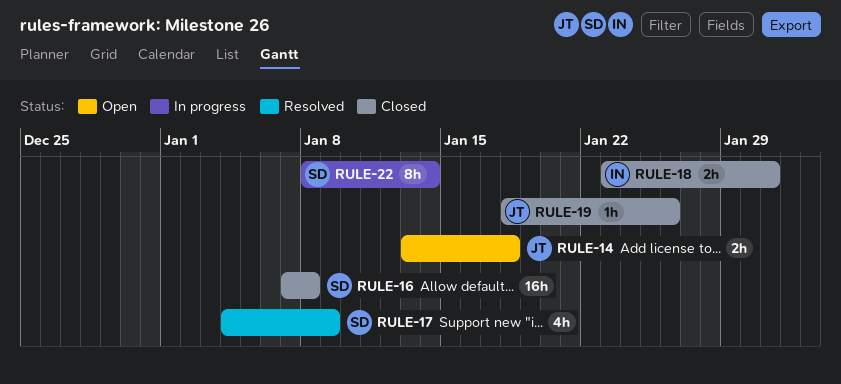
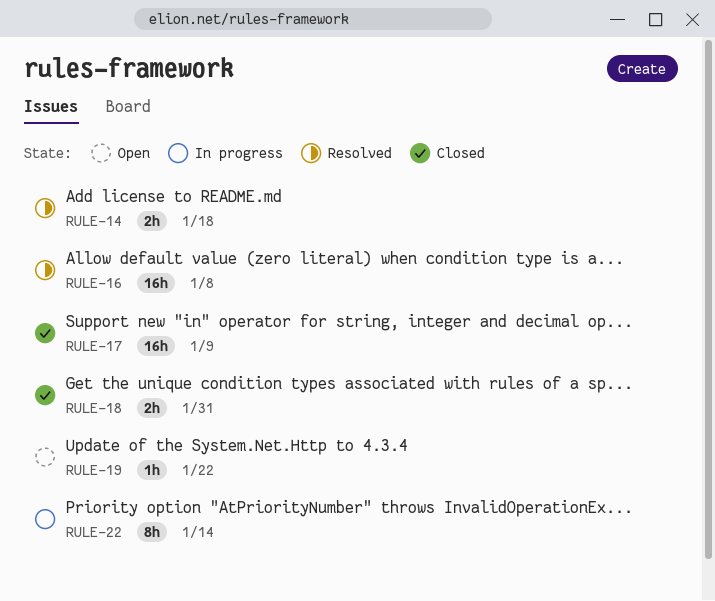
RULE-14, status: Open -> Resolved
RULE-16, status: Closed -> Resolved
RULE-17, status: Resolved -> Closed
RULE-17, estimate: 4h -> 16h
RULE-19, status: Closed -> Open
RULE-19, due: Jan 26 -> Jan 22

